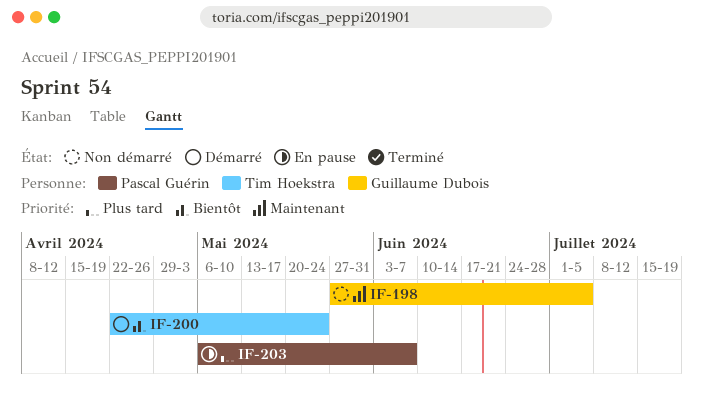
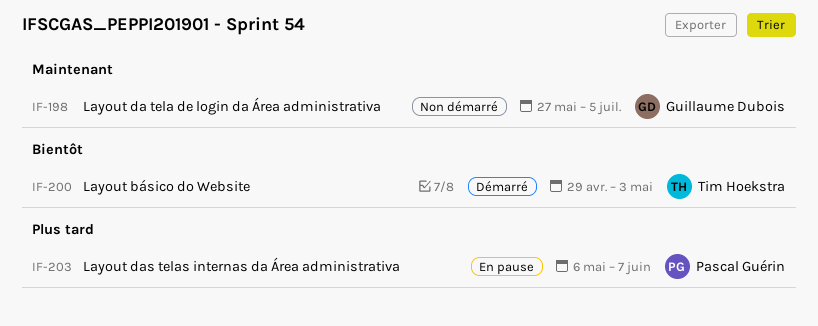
IF-200, start: Apr 22 -> Apr 29
IF-200, due: May 24 -> May 3

